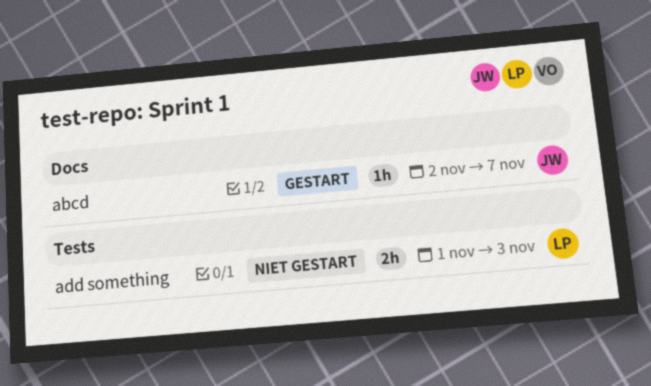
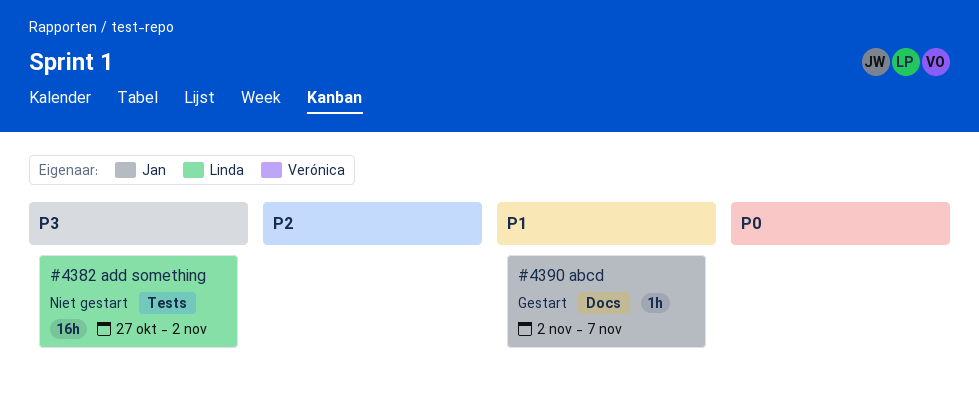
add something, estimate: 2h -> 16h
add something, start: Nov 1 -> Oct 27
add something, due: Nov 3 -> Nov 2

